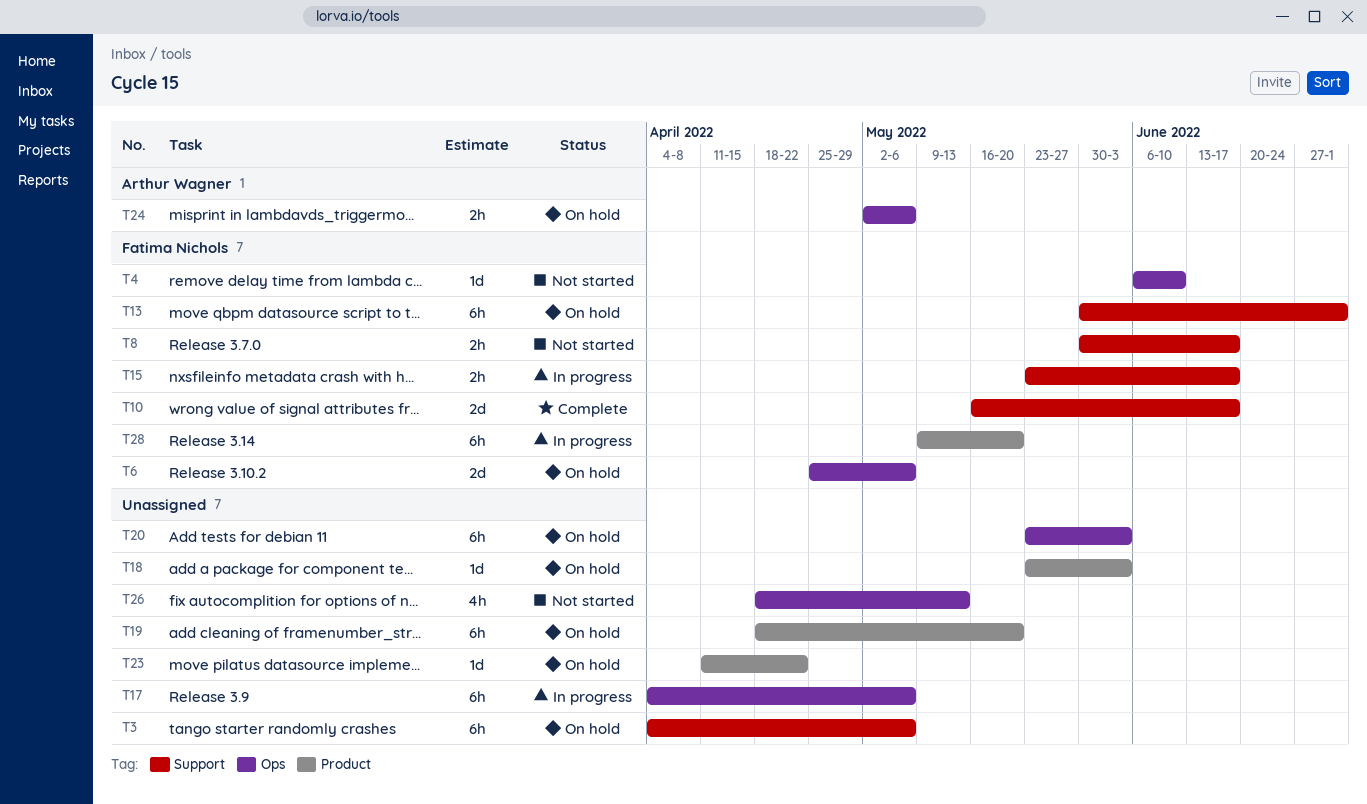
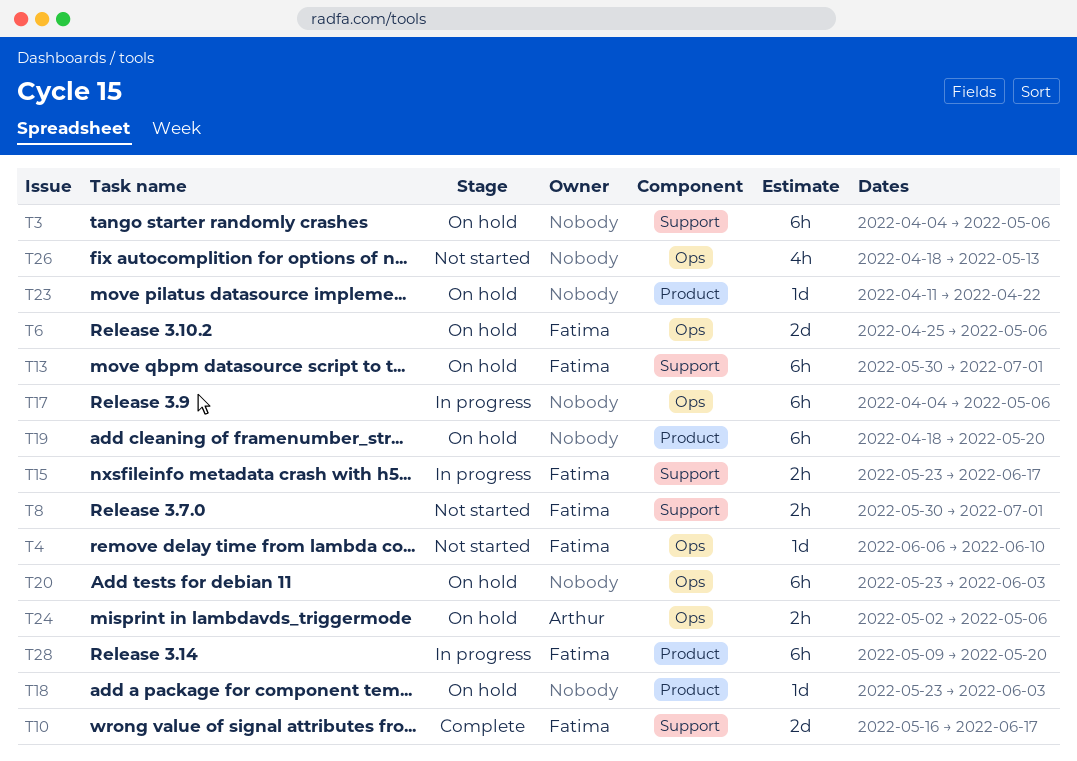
T8, due: Jun 17 -> Jul 1

